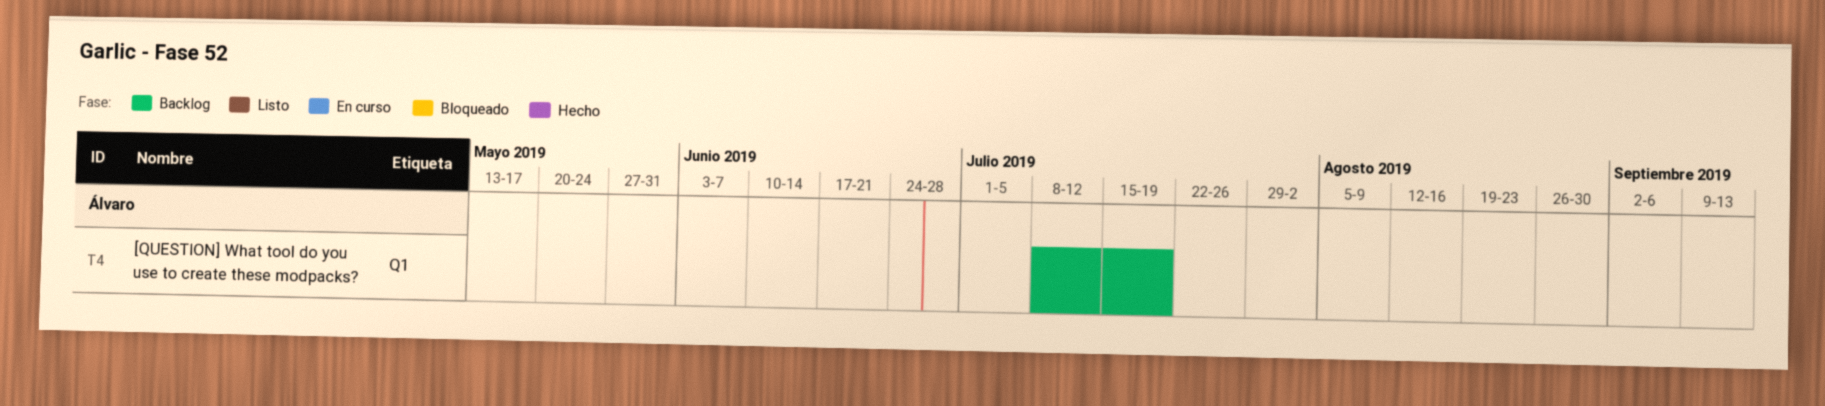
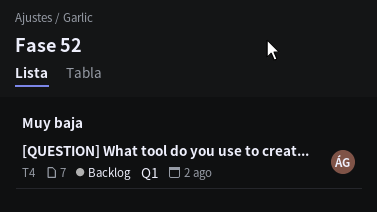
T4, due: Jul 19 -> Aug 2

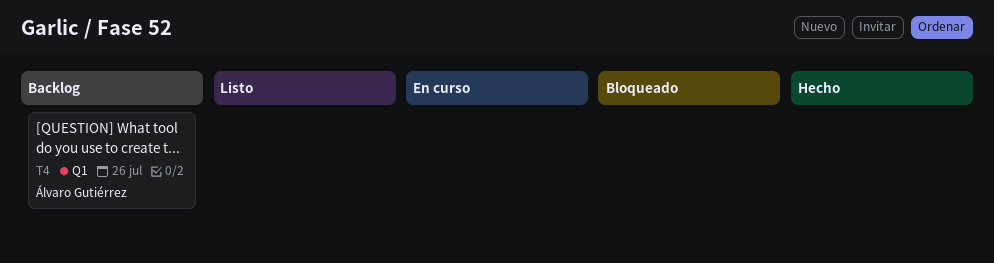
T4, due: Aug 2 -> Jul 26

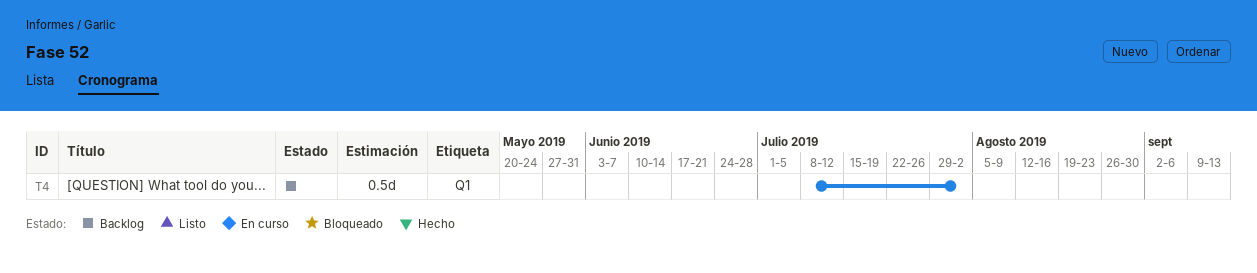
T4, due: Jul 26 -> Aug 2

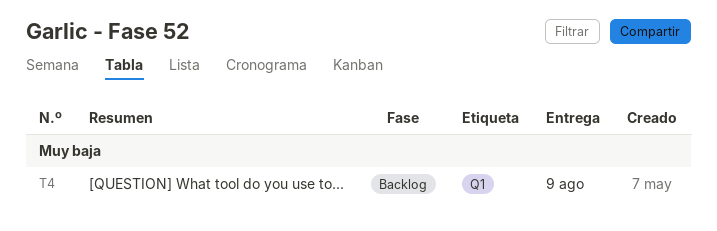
T4, due: Aug 2 -> Aug 9

